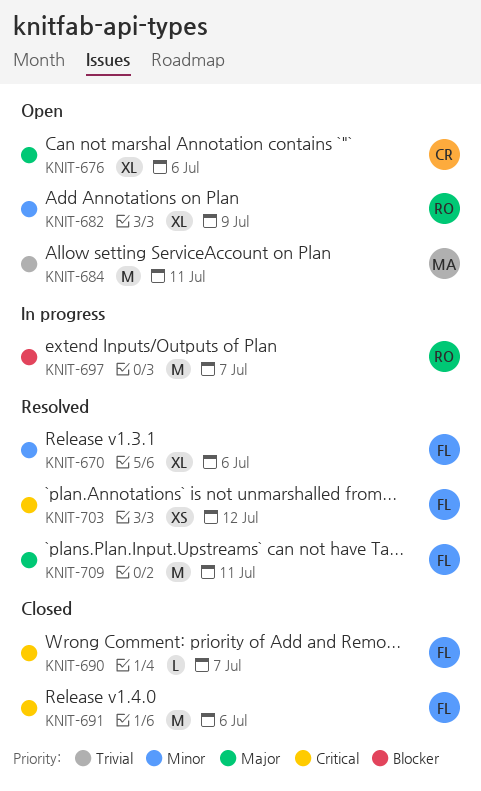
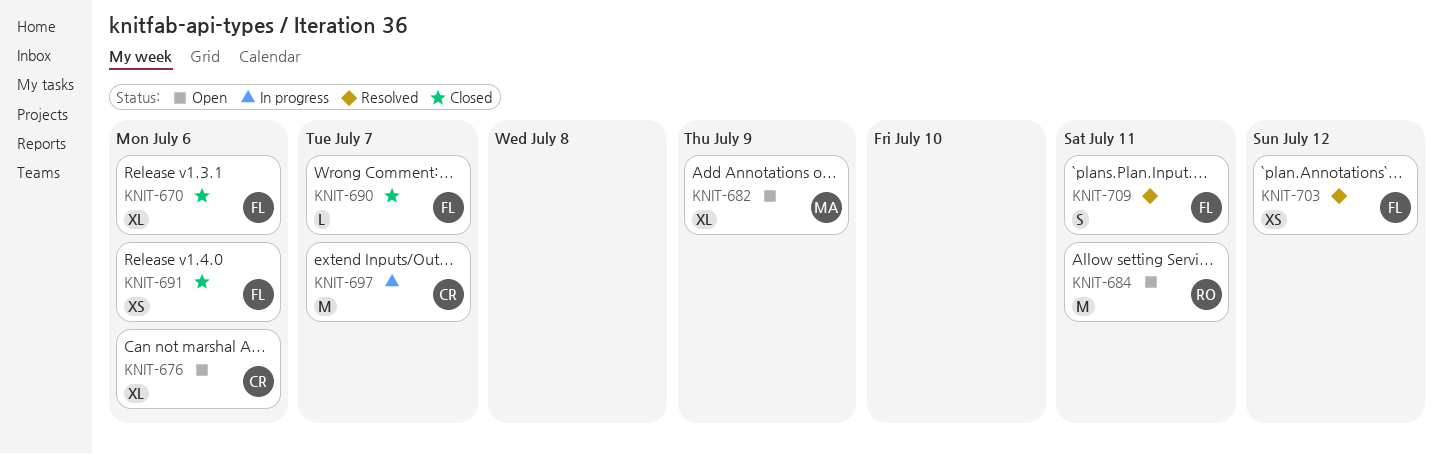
KNIT-670, status: Resolved -> Closed
KNIT-682, owner: RO -> MA
KNIT-684, owner: MA -> RO
KNIT-691, estimate: M -> XS
KNIT-697, owner: RO -> CR
KNIT-709, estimate: M -> S

